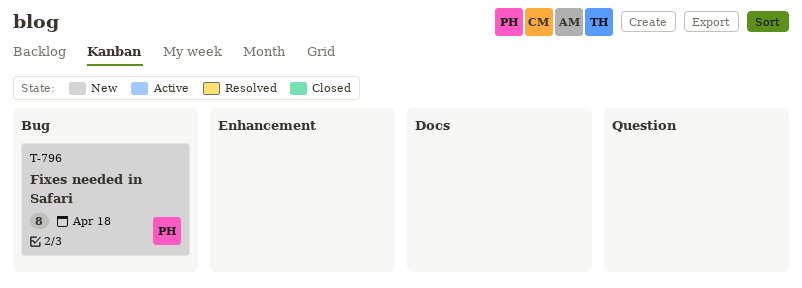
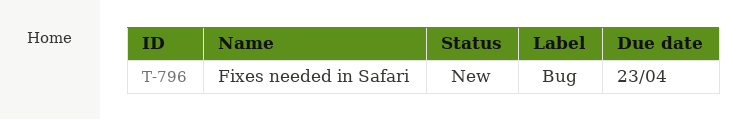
T-796, due: Apr 18 -> Apr 23

